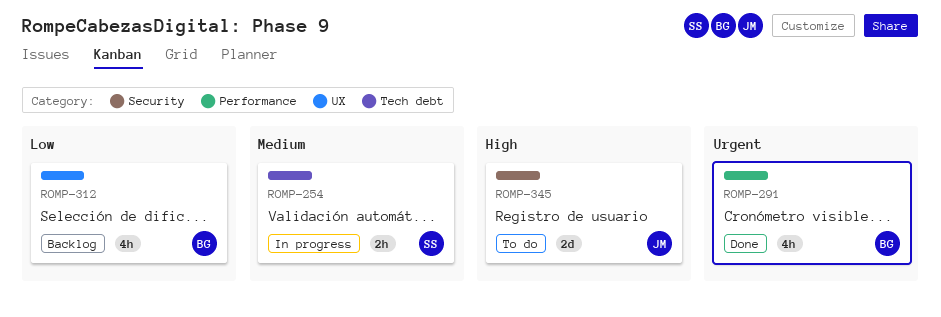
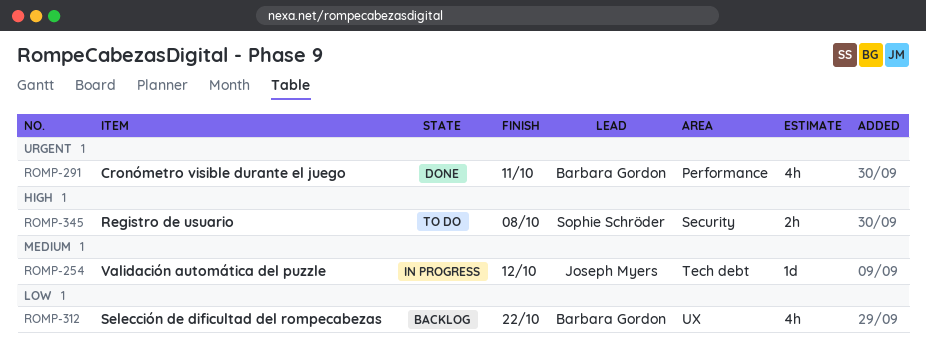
ROMP-254, owner: Sophie Schröder -> Joseph Myers
ROMP-254, estimate: 2h -> 1d
ROMP-345, owner: Joseph Myers -> Sophie Schröder
ROMP-345, estimate: 2d -> 2h

